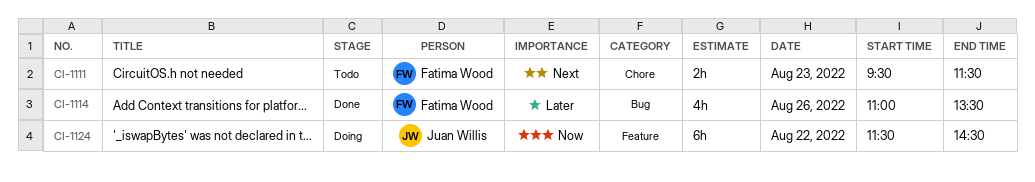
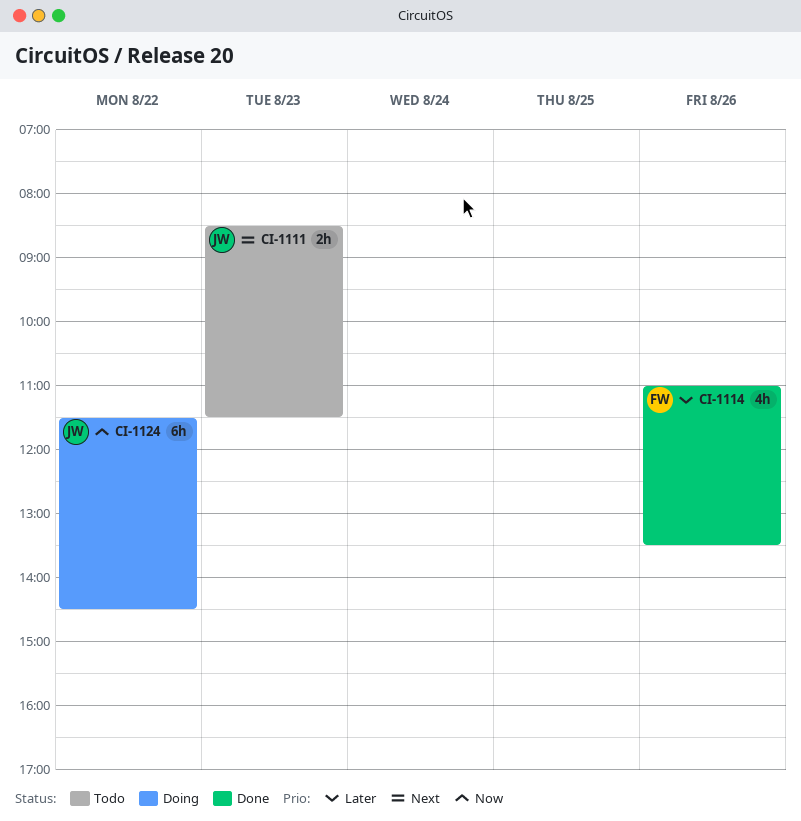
CI-1111, owner: Fatima Wood -> Juan Willis
CI-1111, begins: 09:30 -> 08:30

